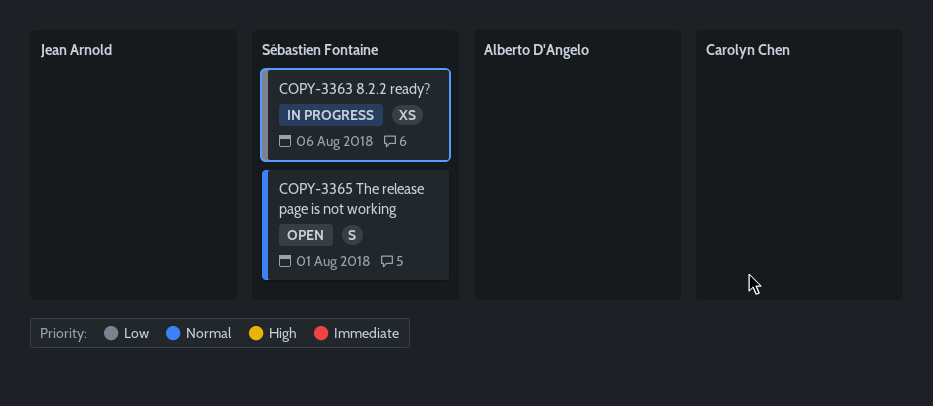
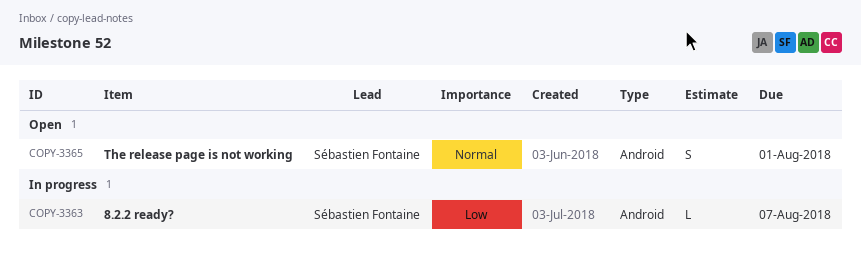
COPY-3363, estimate: XS -> L
COPY-3363, due: Aug 6 -> Aug 7

